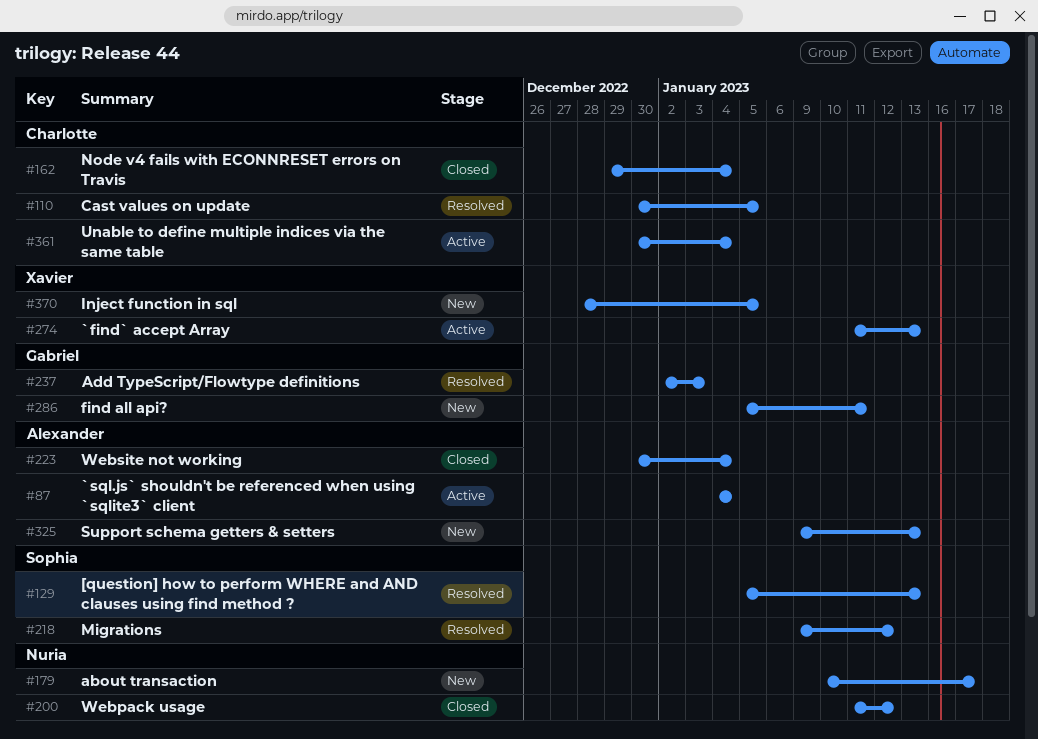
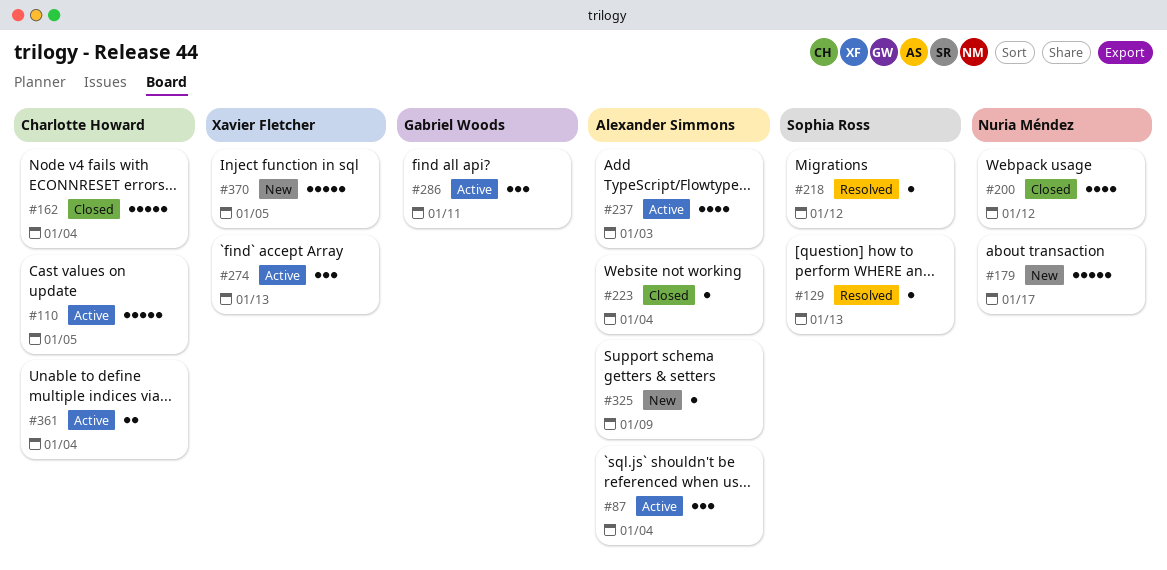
#110, status: Resolved -> Active
#237, status: Resolved -> Active
#237, owner: Gabriel Woods -> Alexander Simmons
#286, status: New -> Active
#325, due: Jan 13 -> Jan 9

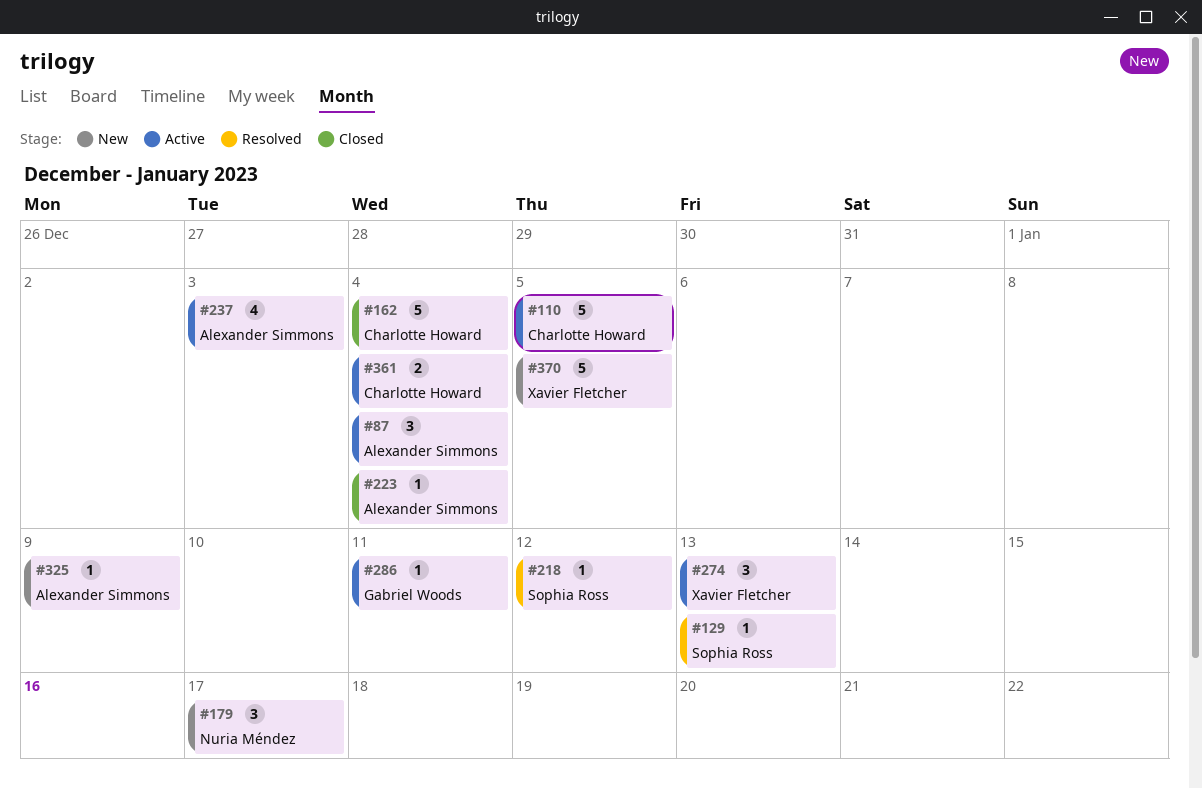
#179, estimate: 5 -> 3
#200: present -> none
#286, estimate: 3 -> 1

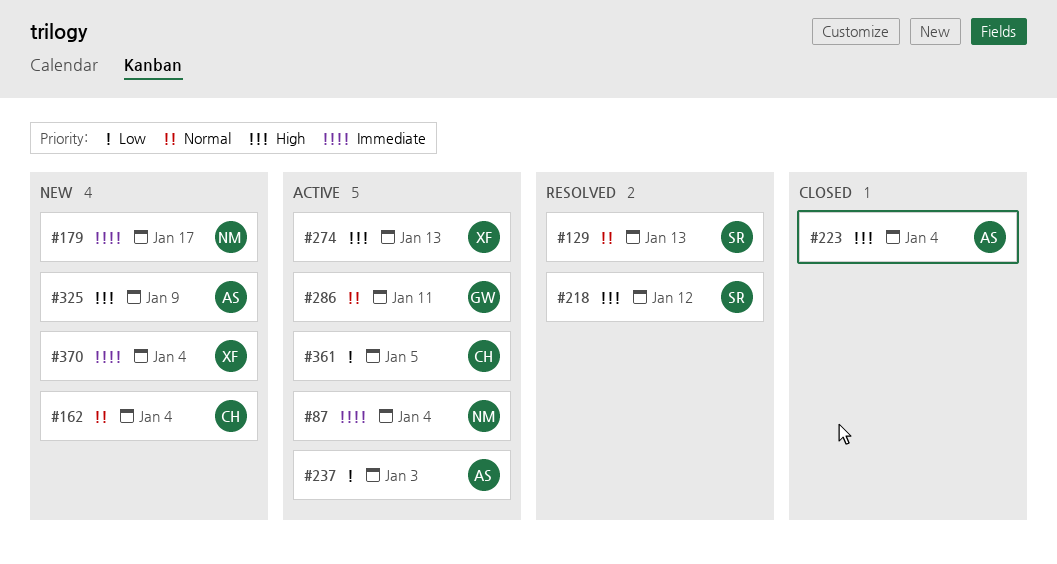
#87, owner: Alexander Simmons -> Nuria Méndez
#110: present -> none
#162, status: Closed -> New
#361, due: Jan 4 -> Jan 5
#370, due: Jan 5 -> Jan 4

